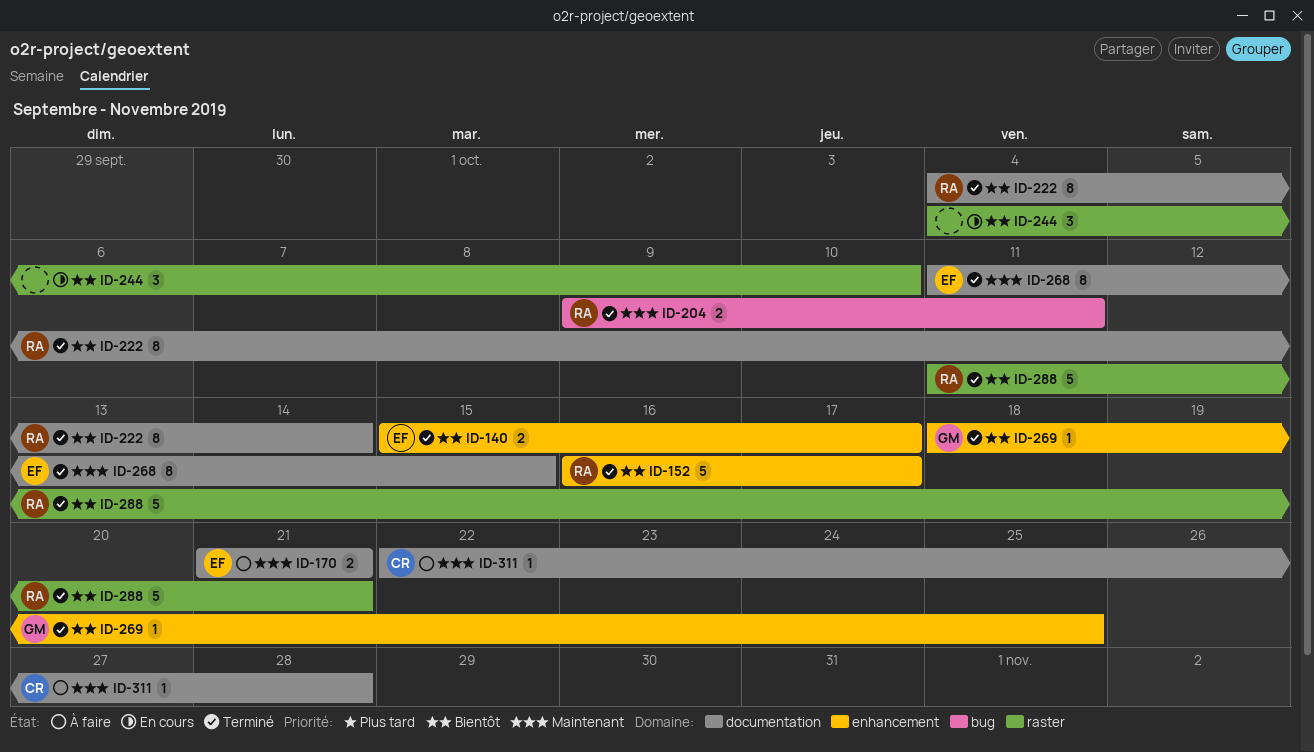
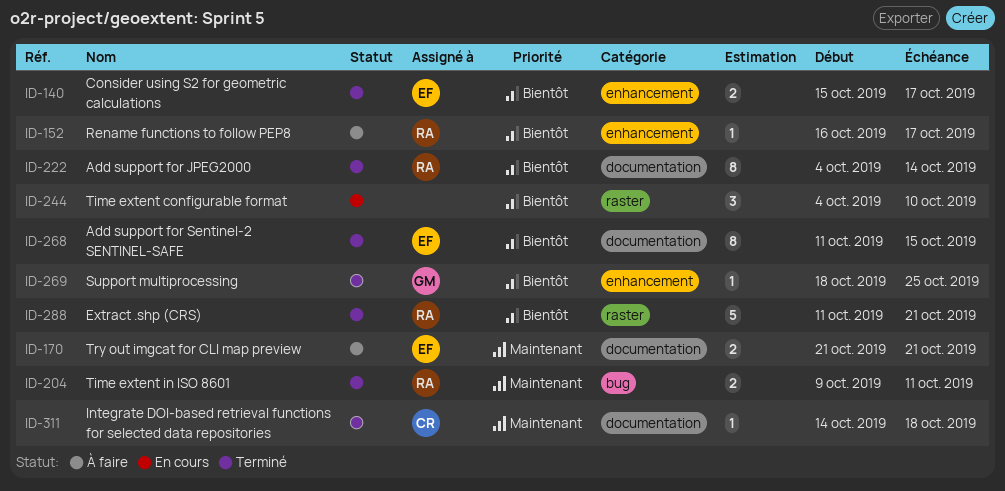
ID-152, status: Terminé -> À faire
ID-152, estimate: 5 -> 1
ID-268, priority: Maintenant -> Bientôt
ID-311, status: À faire -> Terminé
ID-311, start: Oct 22 -> Oct 14
ID-311, due: Oct 28 -> Oct 18

